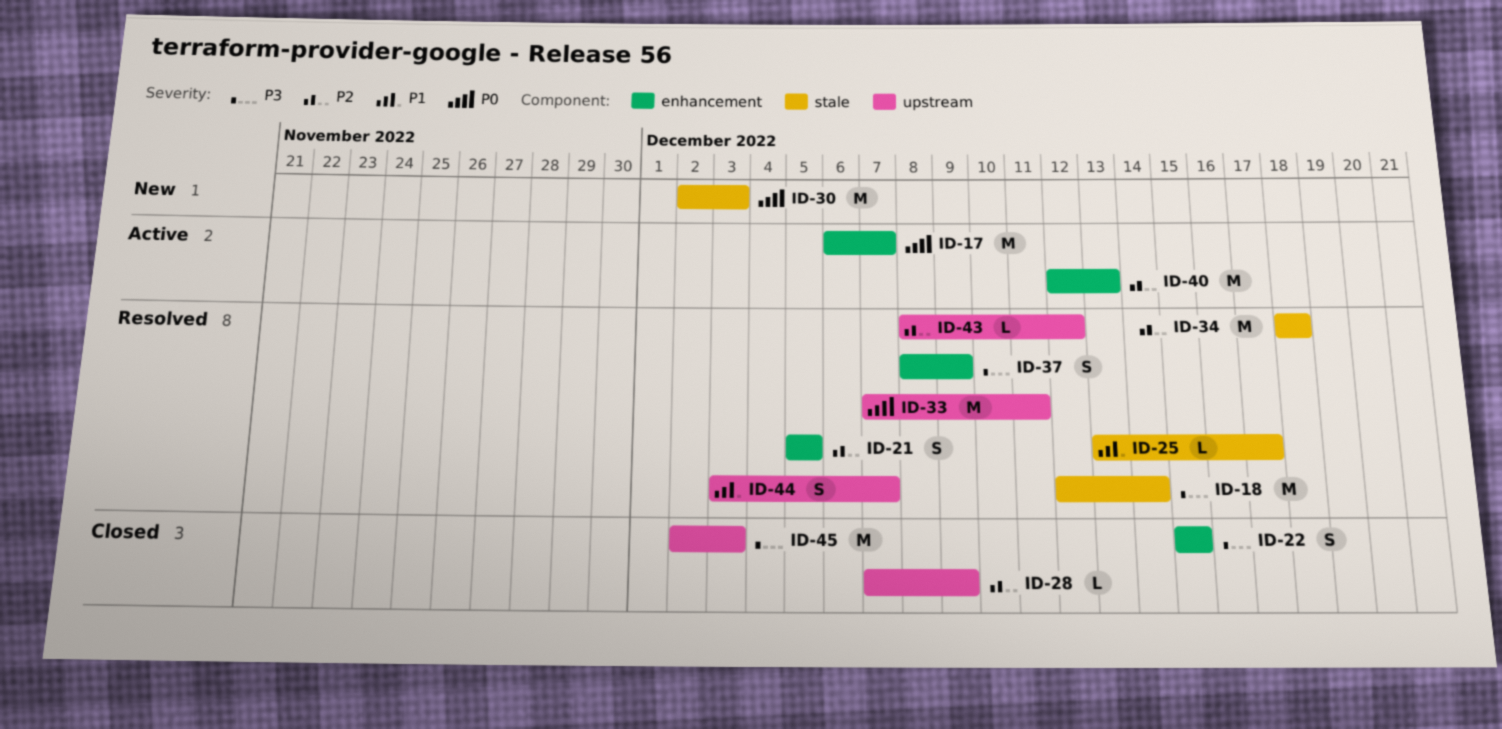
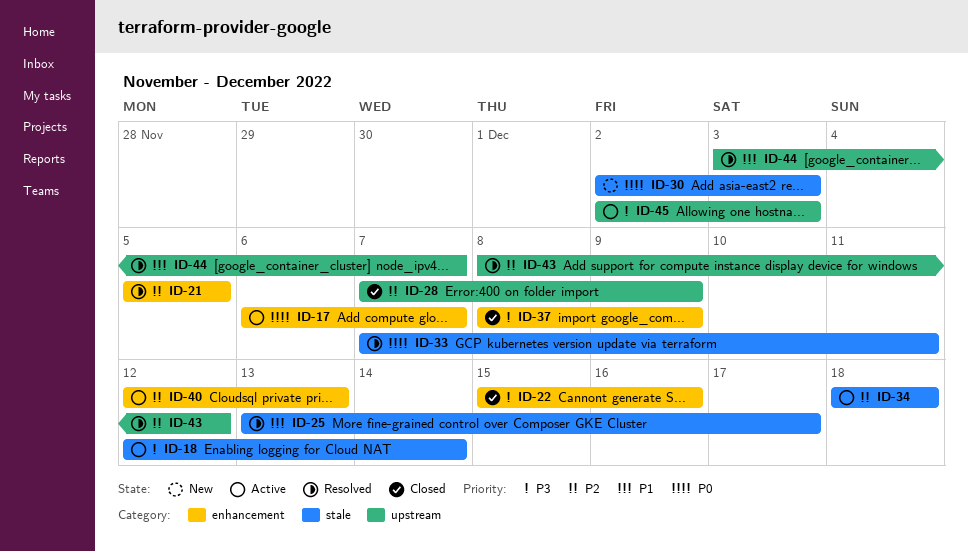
ID-18, status: Resolved -> Active
ID-22, due: Dec 15 -> Dec 16
ID-33, label: upstream -> stale
ID-34, status: Resolved -> Active
ID-37, status: Resolved -> Closed
ID-45, status: Closed -> Active

